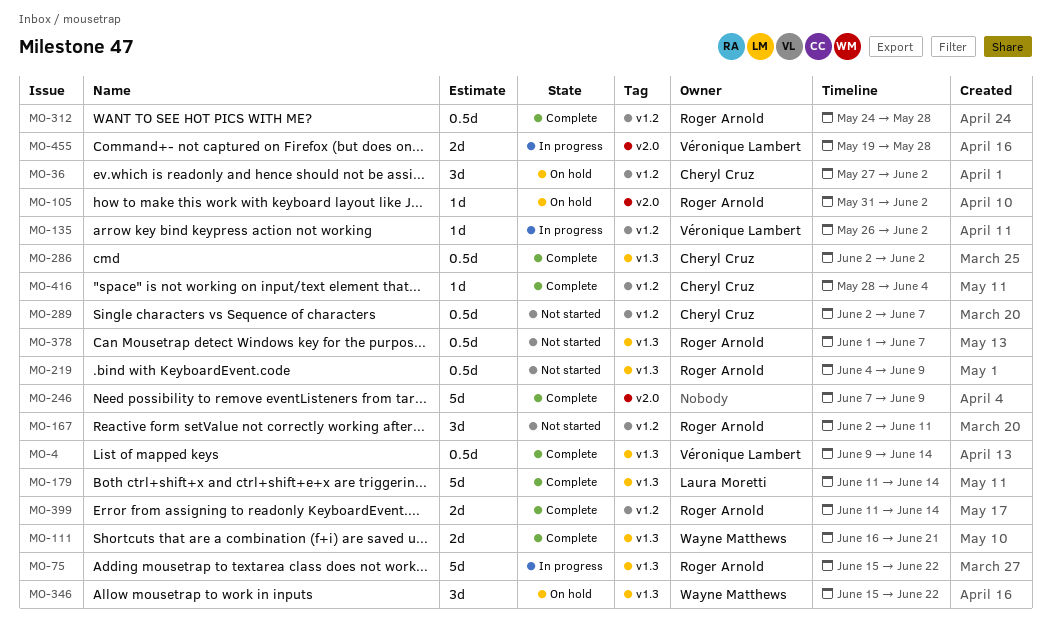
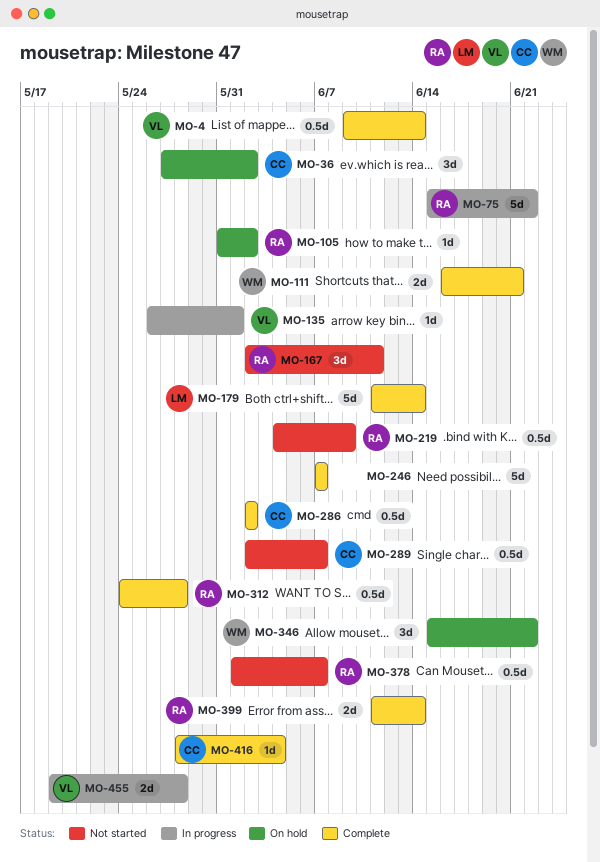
MO-135, due: Jun 2 -> Jun 1
MO-246, due: Jun 9 -> Jun 7

